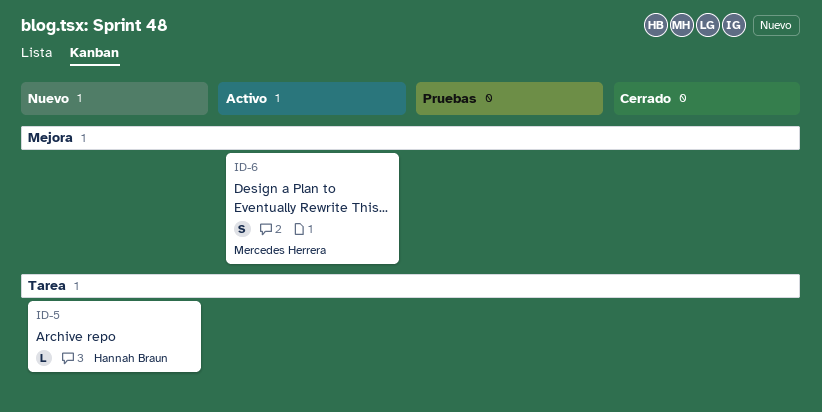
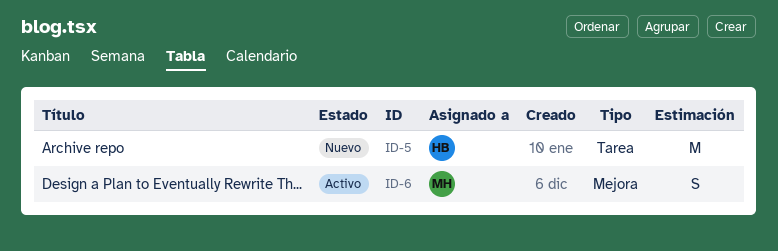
ID-5, estimate: L -> M

